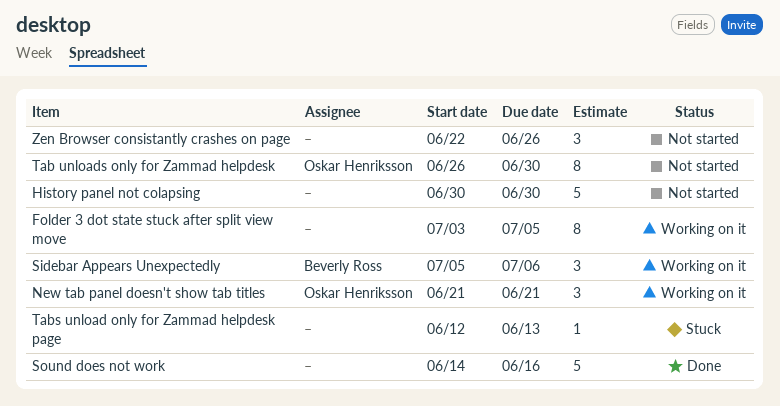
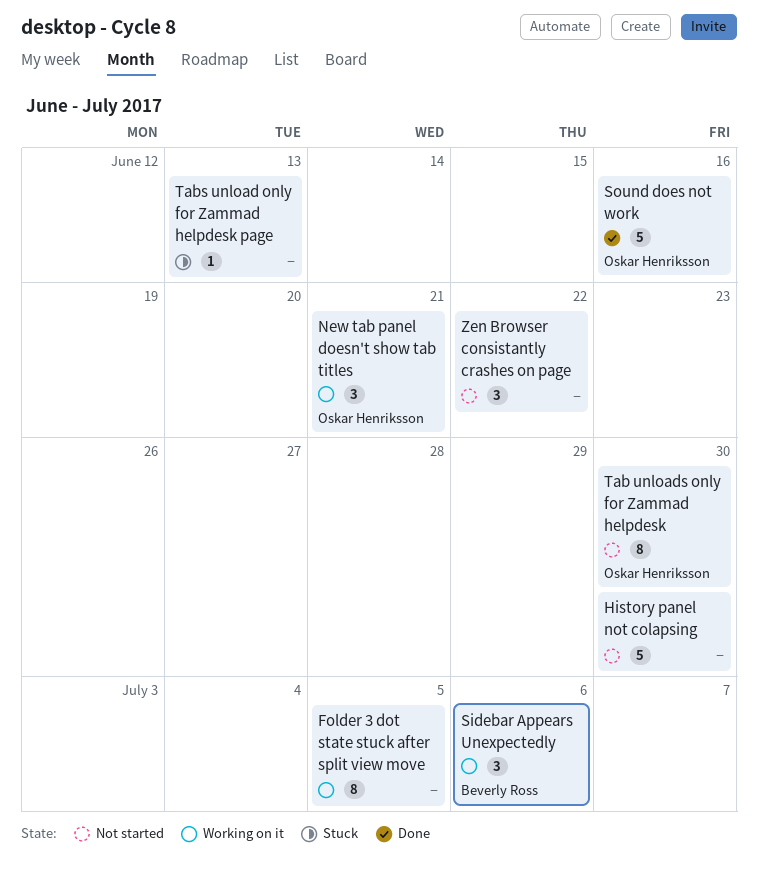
Sound does not work, owner: none -> Oskar Henriksson
Zen Browser consistantly crashes on page, due: Jun 26 -> Jun 22

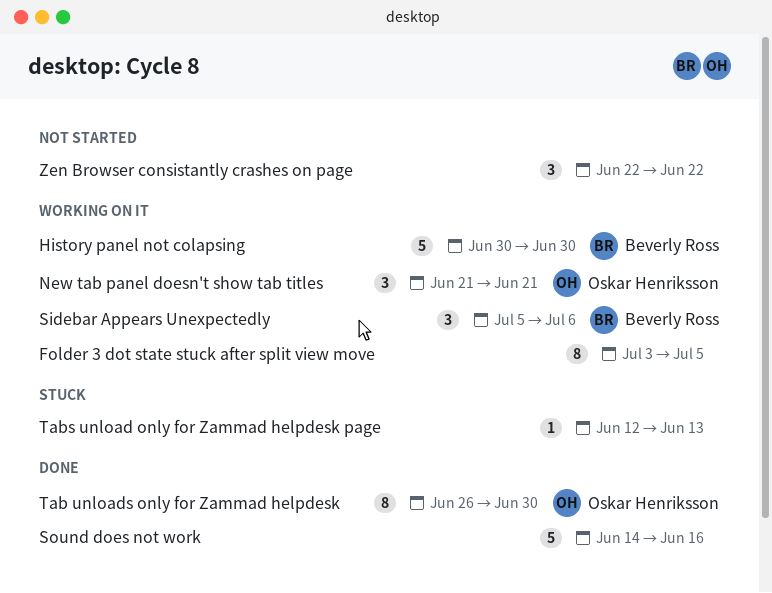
History panel not colapsing, status: Not started -> Working on it
History panel not colapsing, owner: none -> Beverly Ross
Sound does not work, owner: Oskar Henriksson -> none
Tab unloads only for Zammad helpdesk, status: Not started -> Done

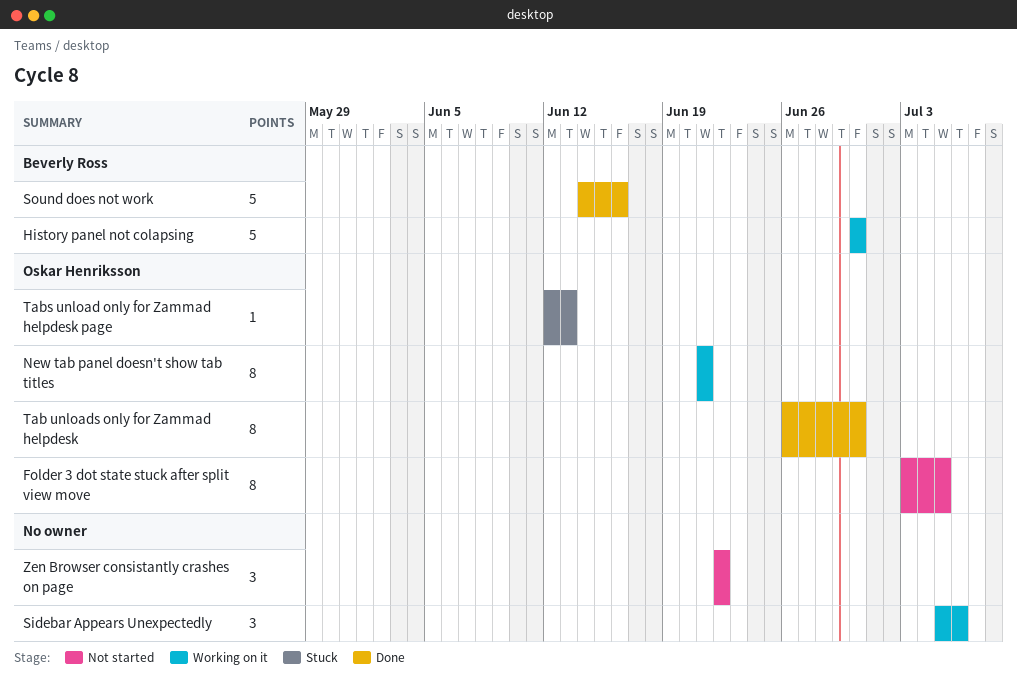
Folder 3 dot state stuck after split view move, status: Working on it -> Not started
Folder 3 dot state stuck after split view move, owner: none -> Oskar Henriksson
New tab panel doesn't show tab titles, estimate: 3 -> 8
Sidebar Appears Unexpectedly, owner: Beverly Ross -> none
Sound does not work, owner: none -> Beverly Ross
Tabs unload only for Zammad helpdesk page, owner: none -> Oskar Henriksson

